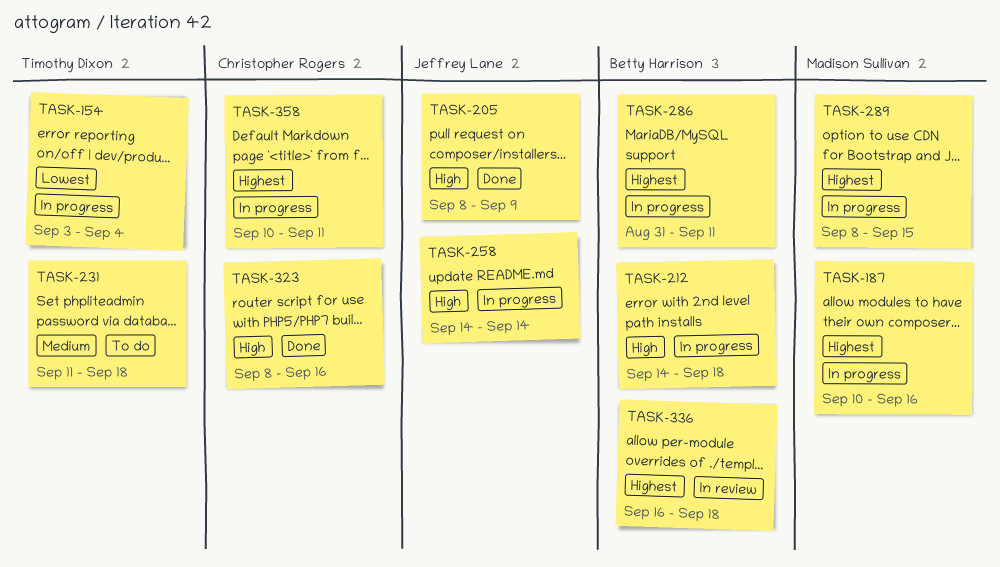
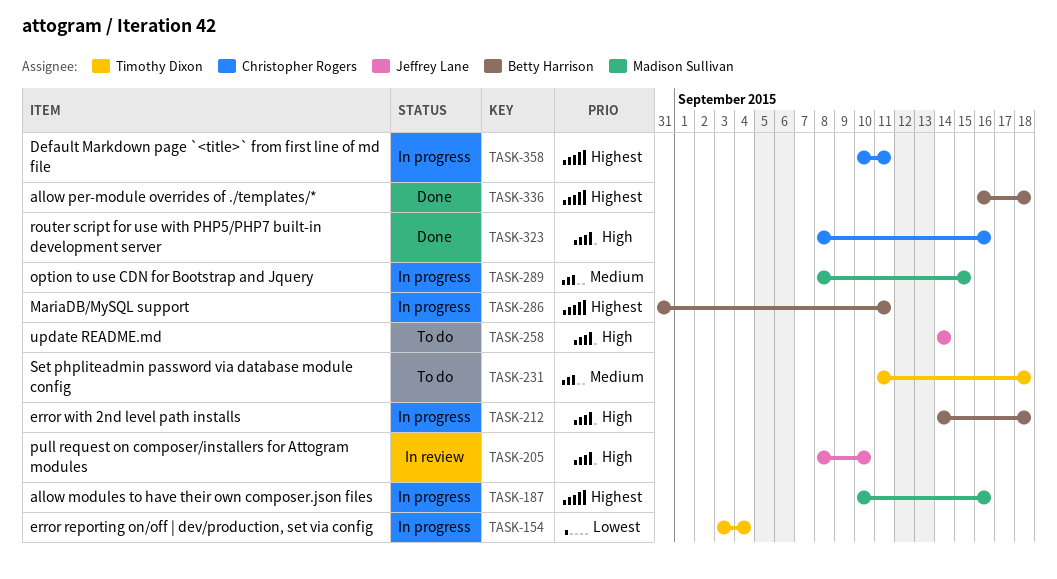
TASK-205, status: Done -> In review
TASK-205, due: Sep 9 -> Sep 10
TASK-258, status: In progress -> To do
TASK-289, priority: Highest -> Medium
TASK-336, status: In review -> Done

